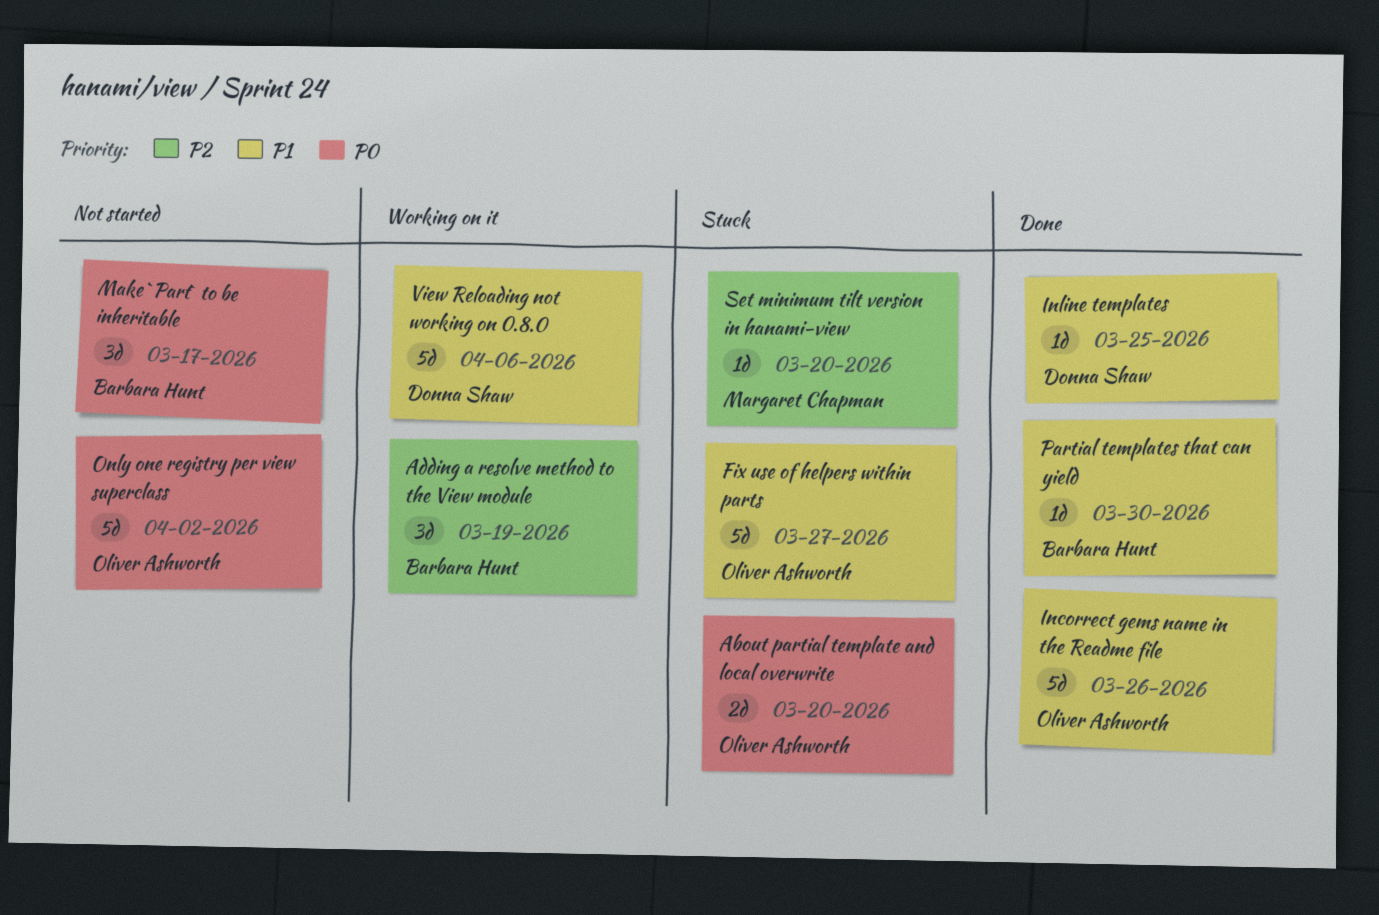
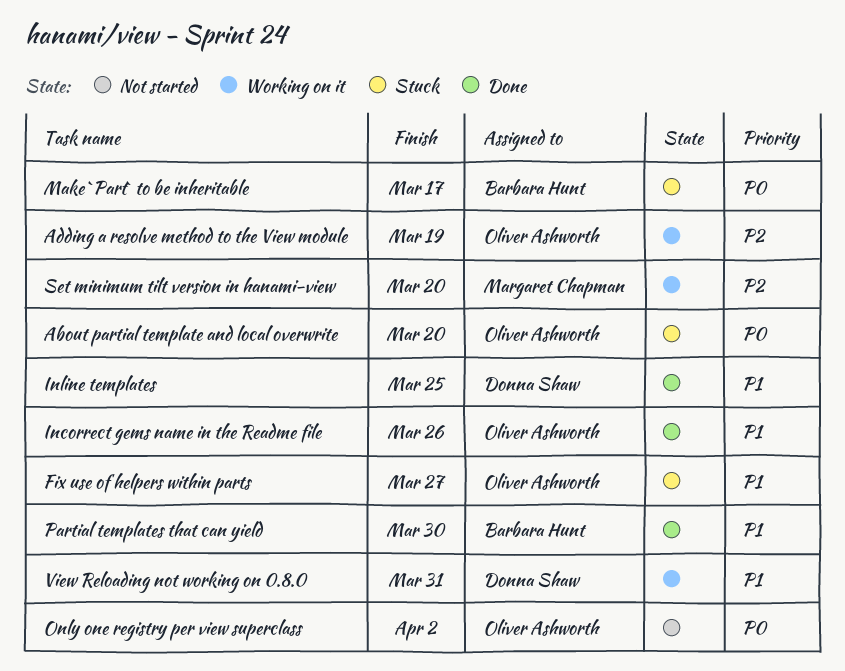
Adding a resolve method to the View module, owner: Barbara Hunt -> Oliver Ashworth
Make `Part` to be inheritable, status: Not started -> Stuck
Set minimum tilt version in hanami-view, status: Stuck -> Working on it
View Reloading not working on 0.8.0, due: Apr 6 -> Mar 31

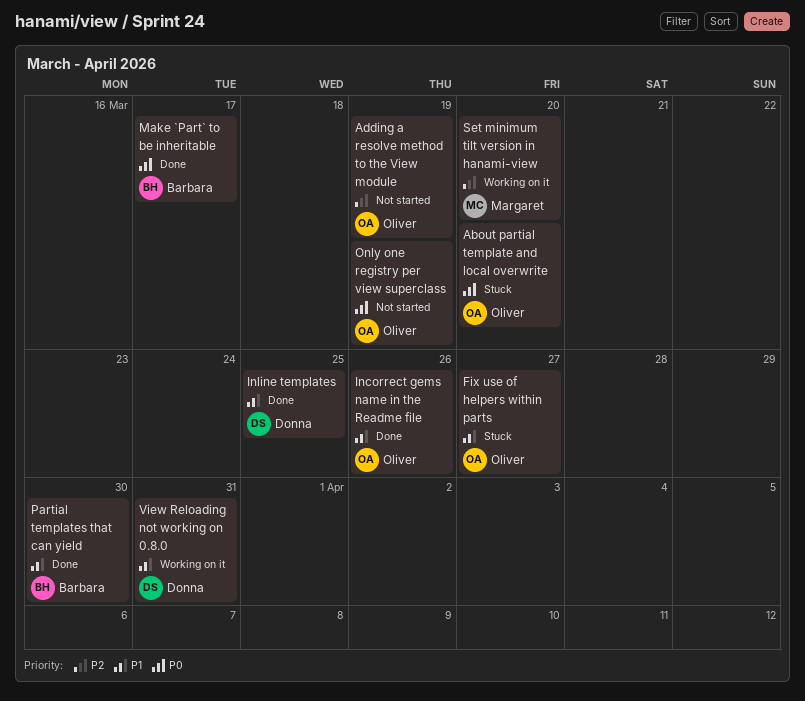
Adding a resolve method to the View module, status: Working on it -> Not started
Make `Part` to be inheritable, status: Stuck -> Done
Only one registry per view superclass, due: Apr 2 -> Mar 19

